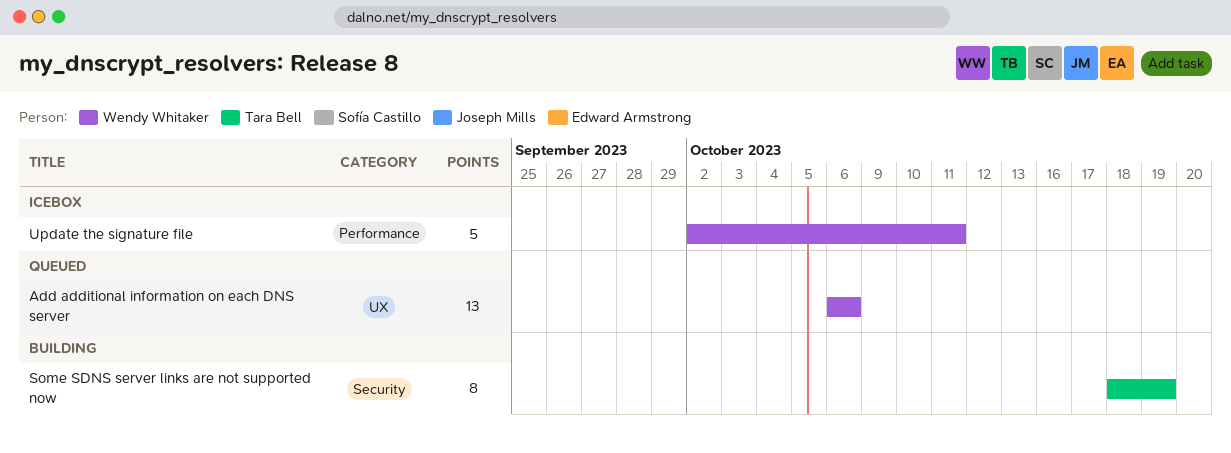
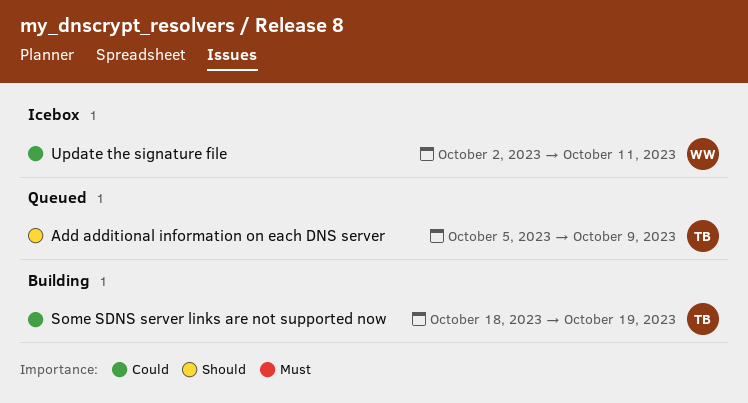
Add additional information on each DNS server, owner: Wendy Whitaker -> Tara Bell
Add additional information on each DNS server, start: Oct 6 -> Oct 5
Add additional information on each DNS server, due: Oct 6 -> Oct 9

